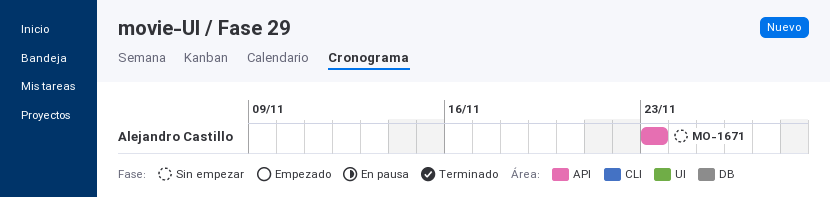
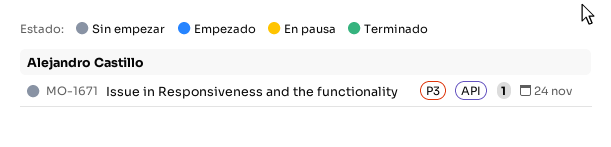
MO-1671, due: Nov 23 -> Nov 24

